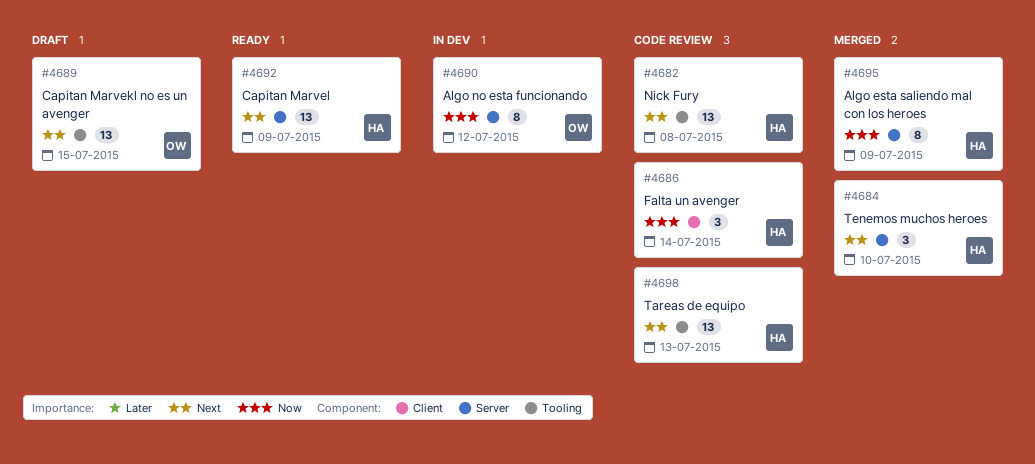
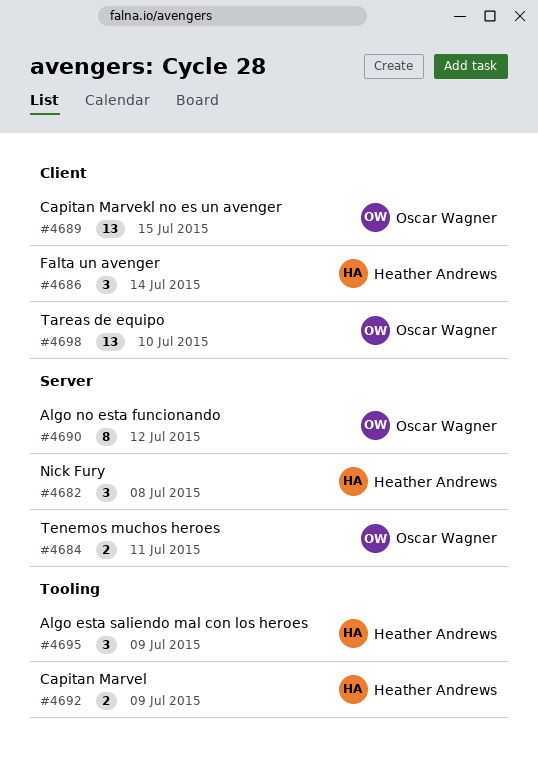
#4682, label: Tooling -> Server
#4682, estimate: 13 -> 3
#4684, owner: Heather Andrews -> Oscar Wagner
#4684, estimate: 3 -> 2
#4684, due: Jul 10 -> Jul 11
#4689, label: Tooling -> Client
#4692, label: Server -> Tooling
#4692, estimate: 13 -> 2
#4695, label: Server -> Tooling
#4695, estimate: 8 -> 3
#4698, owner: Heather Andrews -> Oscar Wagner
#4698, label: Tooling -> Client
#4698, due: Jul 13 -> Jul 10

